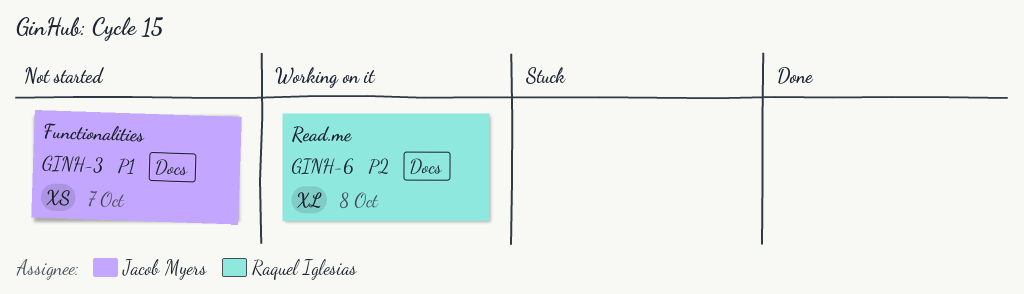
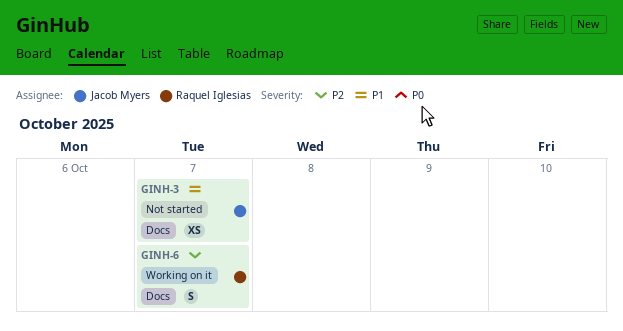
GINH-6, estimate: XL -> S
GINH-6, due: Oct 8 -> Oct 7

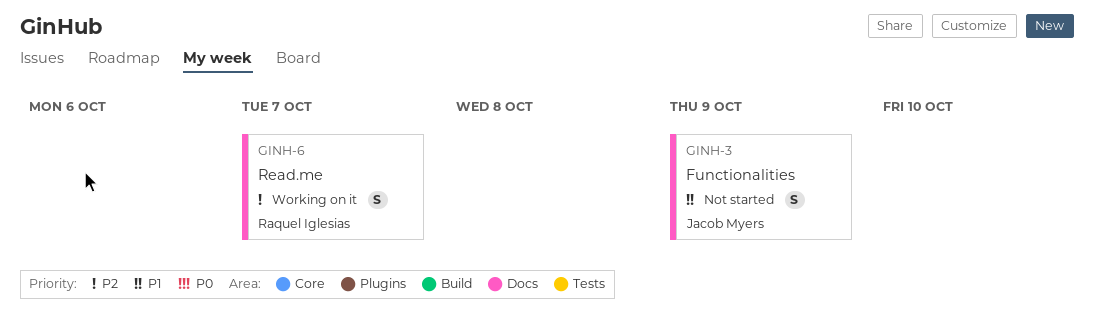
GINH-3, estimate: XS -> S
GINH-3, due: Oct 7 -> Oct 9

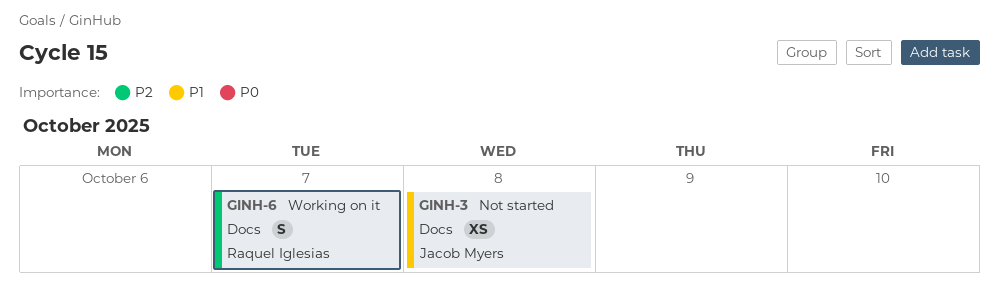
GINH-3, estimate: S -> XS
GINH-3, due: Oct 9 -> Oct 8

